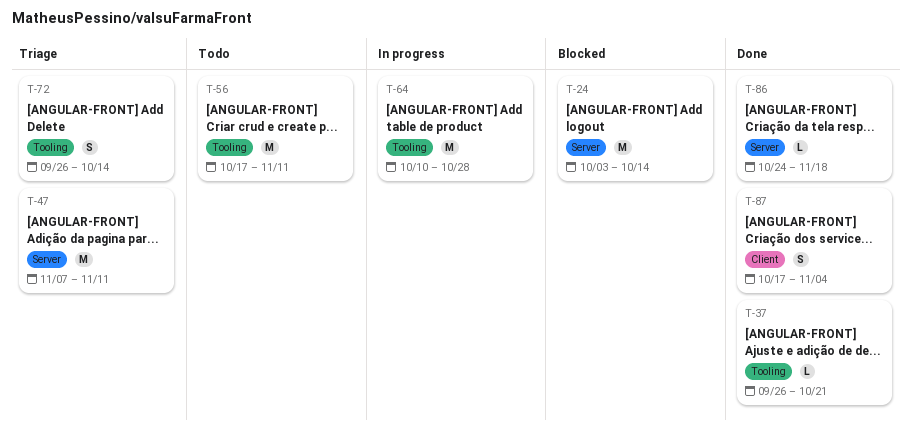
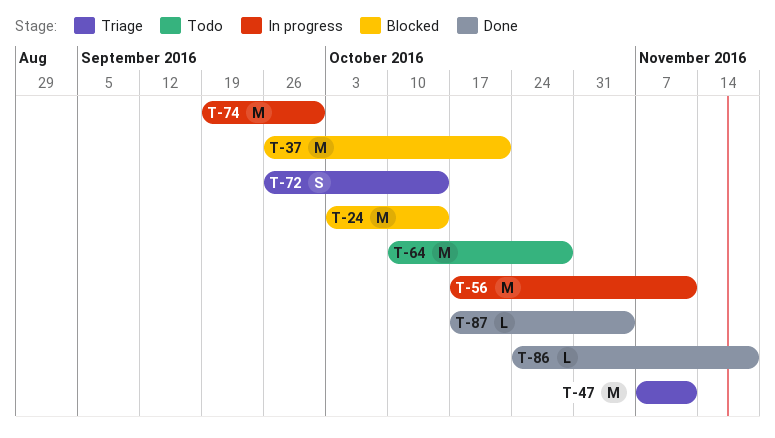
T-37, status: Done -> Blocked
T-37, estimate: L -> M
T-56, status: Todo -> In progress
T-64, status: In progress -> Todo
T-74: none -> present
T-87, estimate: S -> L

